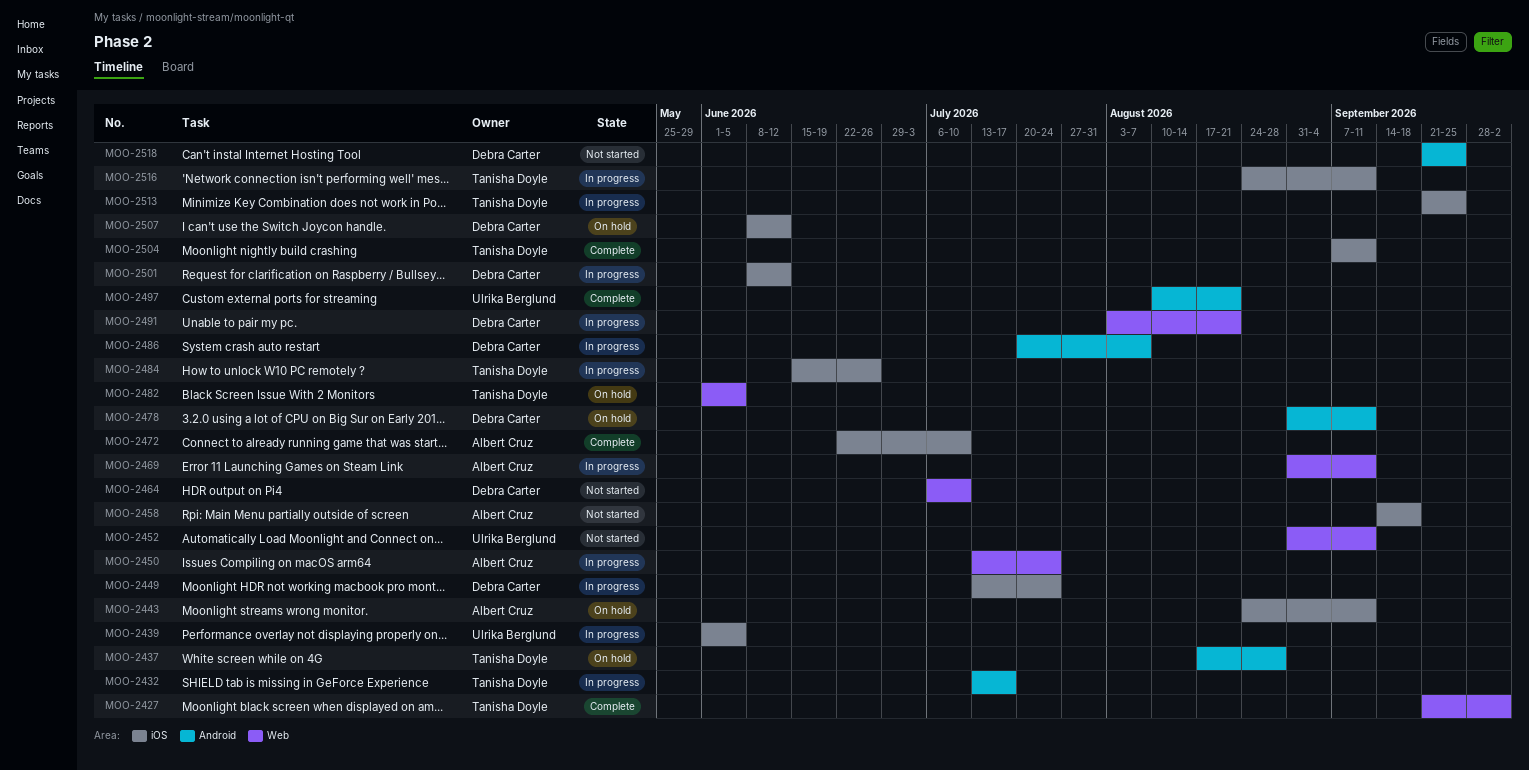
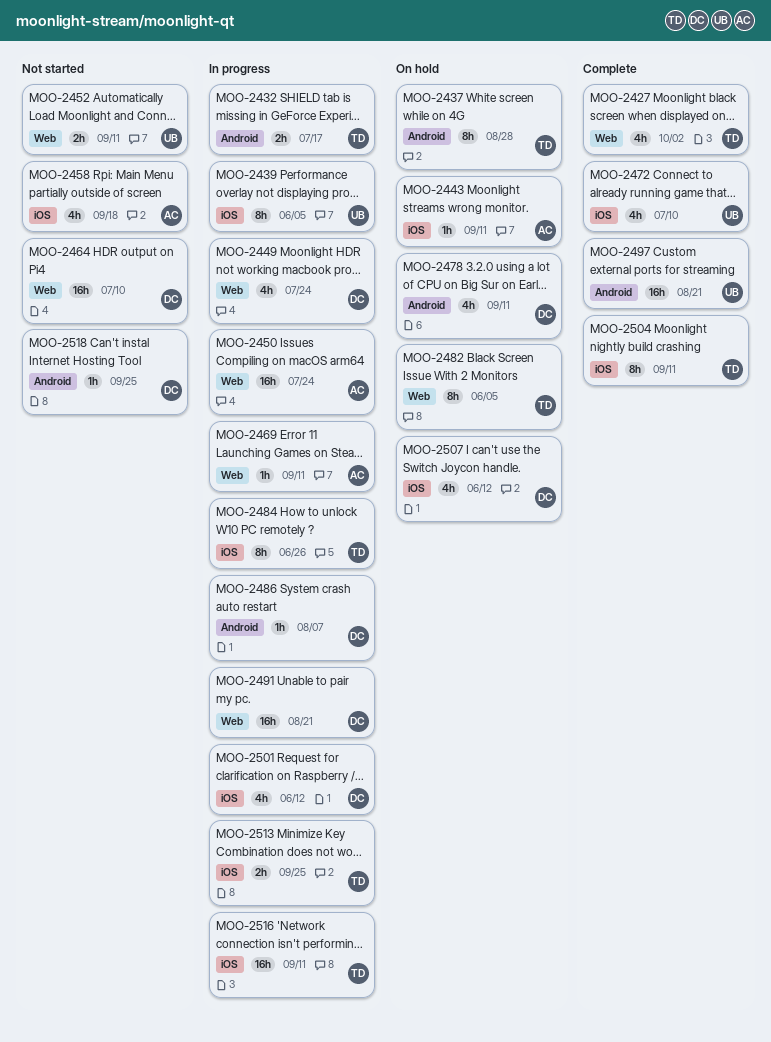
MOO-2449, label: iOS -> Web
MOO-2472, owner: Albert Cruz -> Ulrika Berglund

